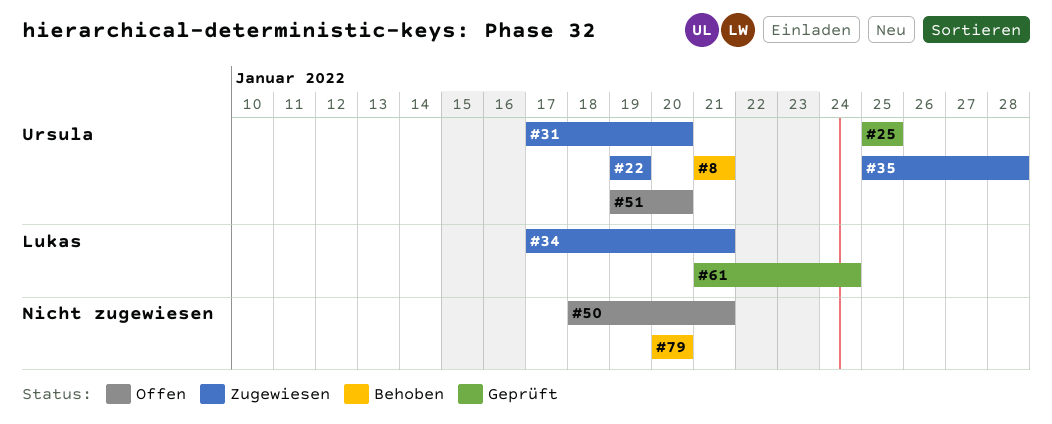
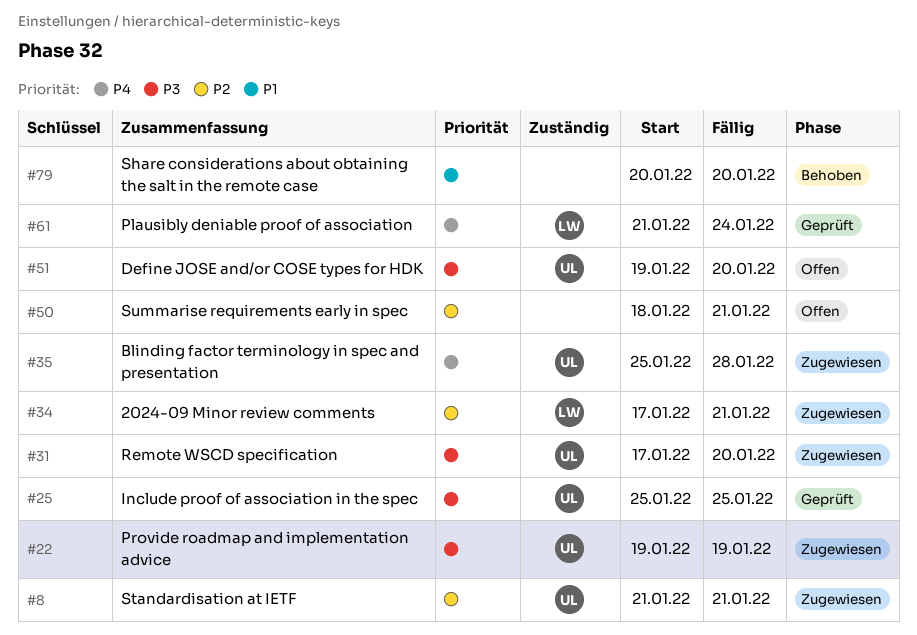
#8, status: Behoben -> Zugewiesen

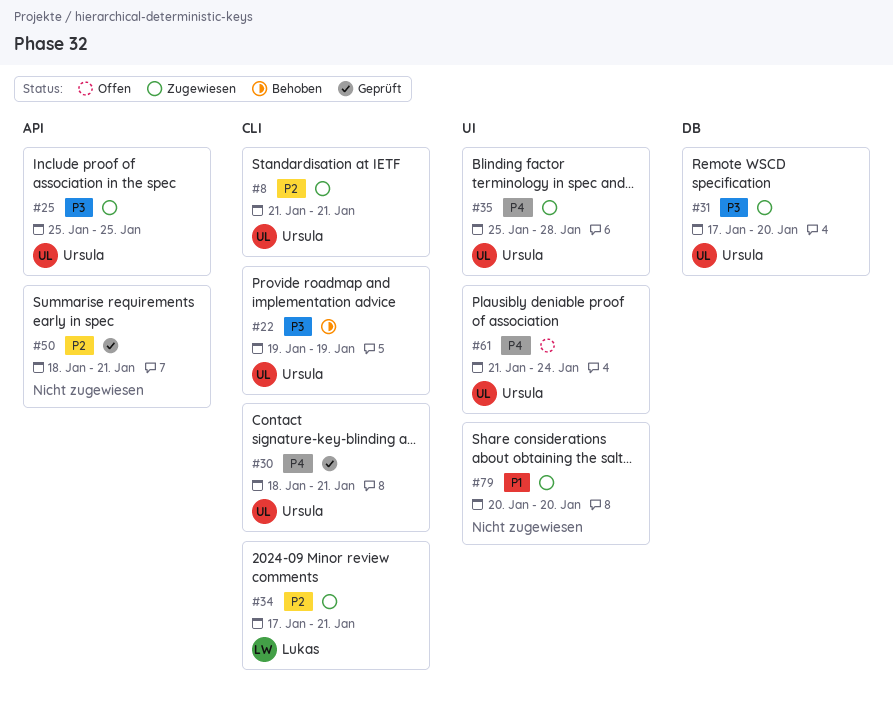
#22, status: Zugewiesen -> Behoben
#25, status: Geprüft -> Zugewiesen
#30: none -> present
#50, status: Offen -> Geprüft
#51: present -> none
#61, status: Geprüft -> Offen
#61, owner: Lukas -> Ursula
#79, status: Behoben -> Zugewiesen

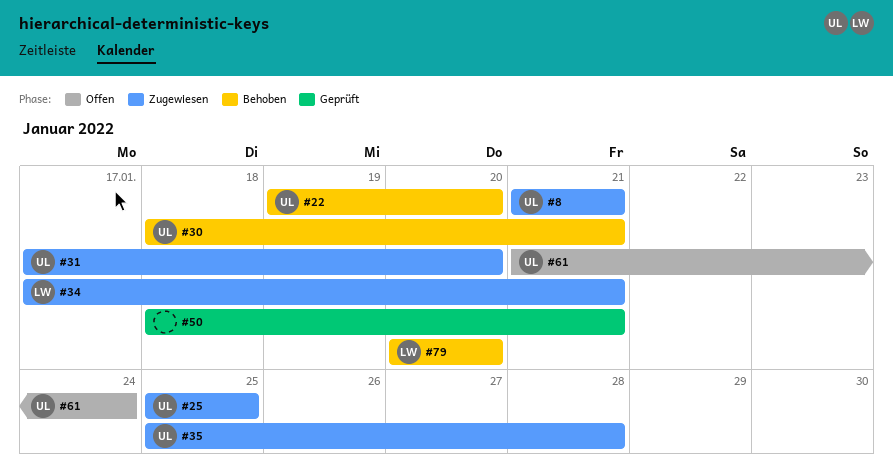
#22, due: Jan 19 -> Jan 20
#30, status: Geprüft -> Behoben
#79, status: Zugewiesen -> Behoben
#79, owner: none -> Lukas

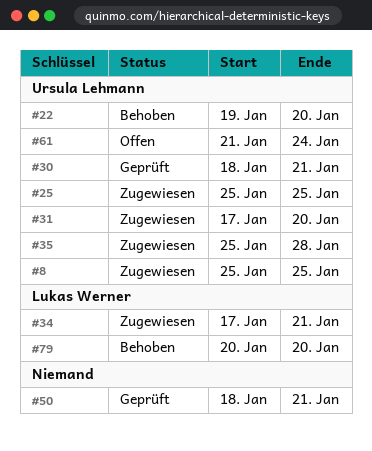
#8, start: Jan 21 -> Jan 25
#8, due: Jan 21 -> Jan 25
#30, status: Behoben -> Geprüft

